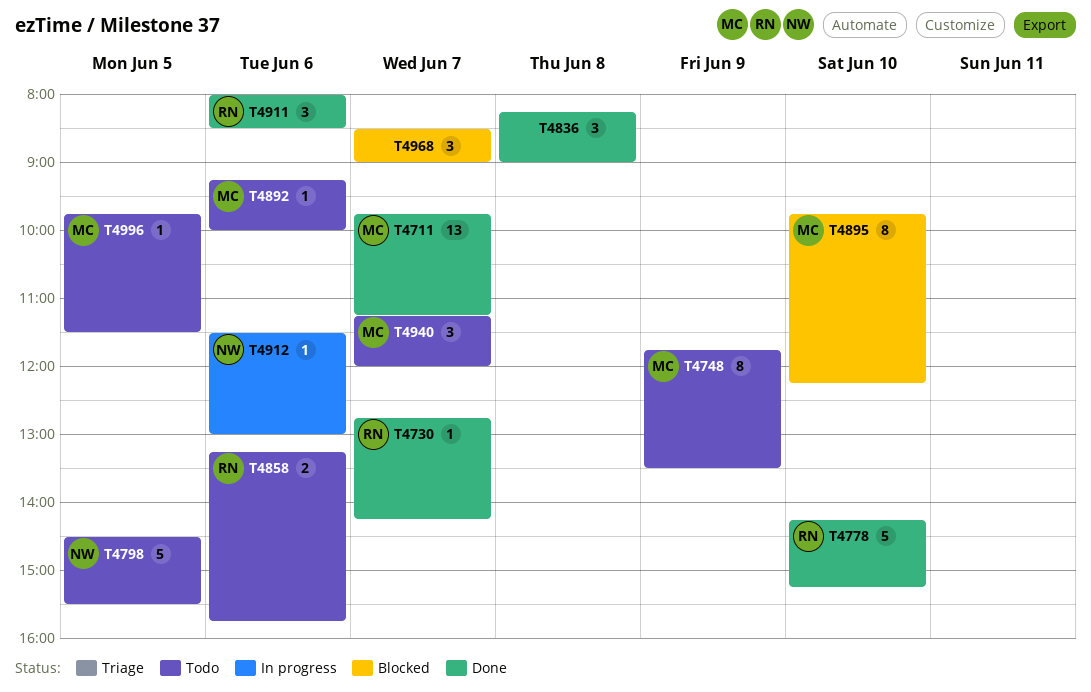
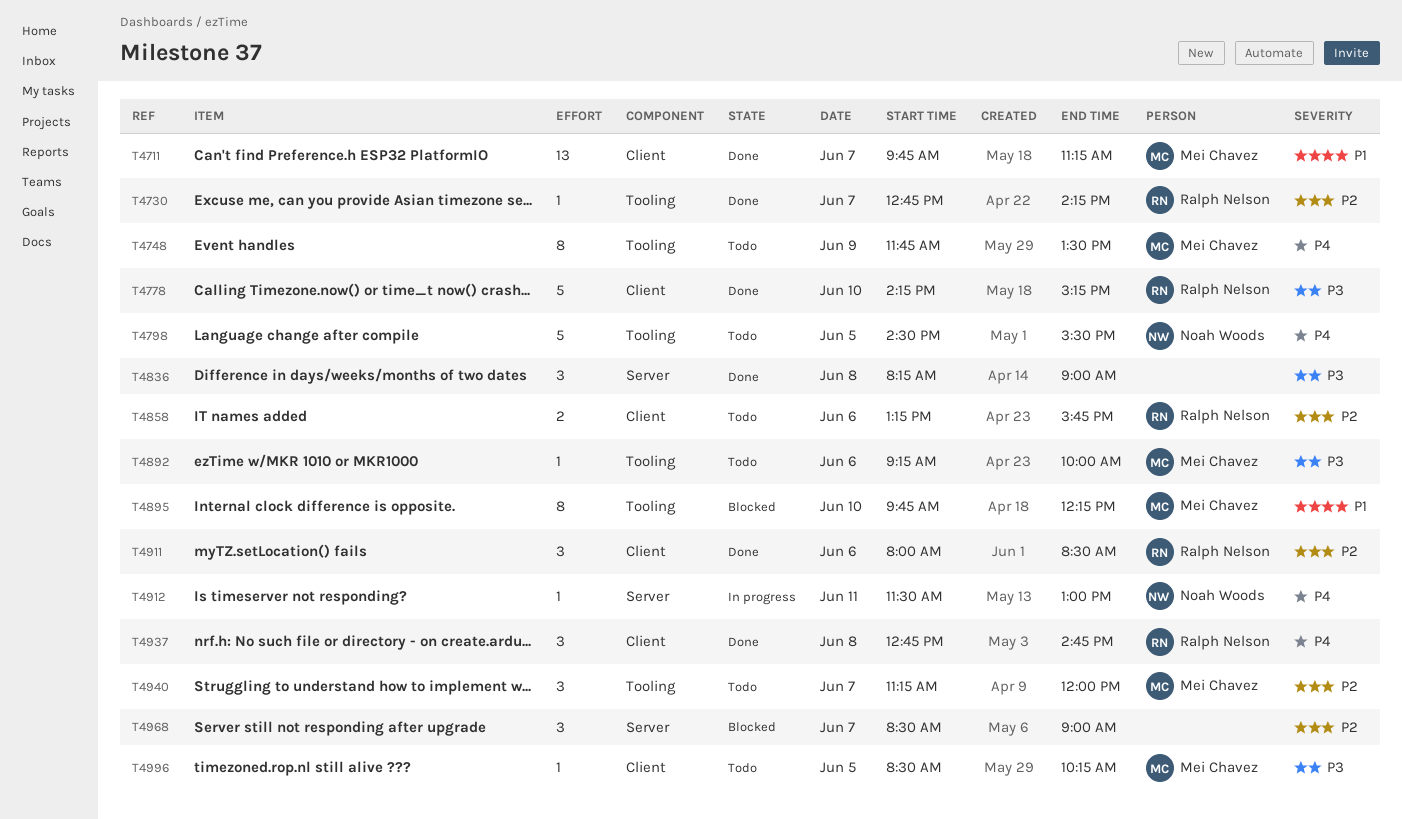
T4912, day: Jun 6 -> Jun 11
T4937: none -> present
T4996, begins: 09:45 -> 08:30
T4996, ends: 11:30 -> 10:15

